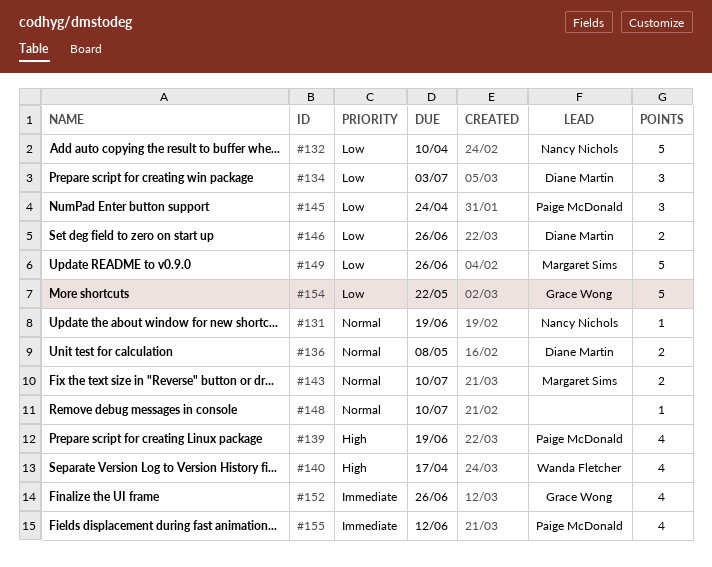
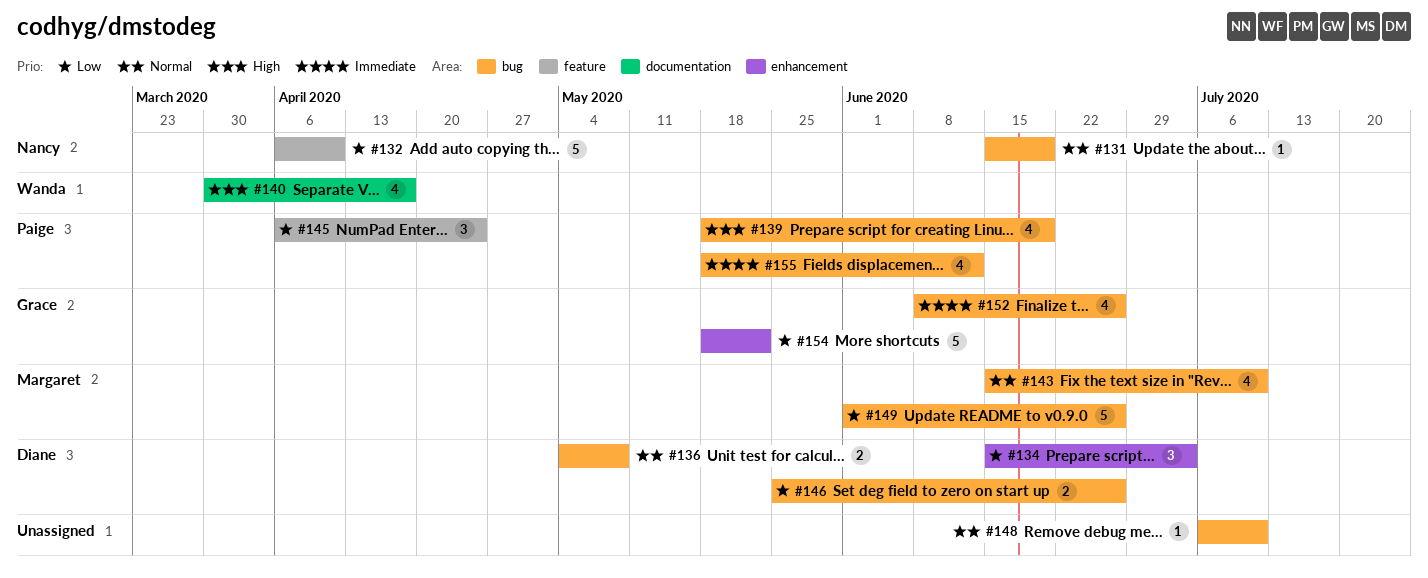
#143, estimate: 2 -> 4

